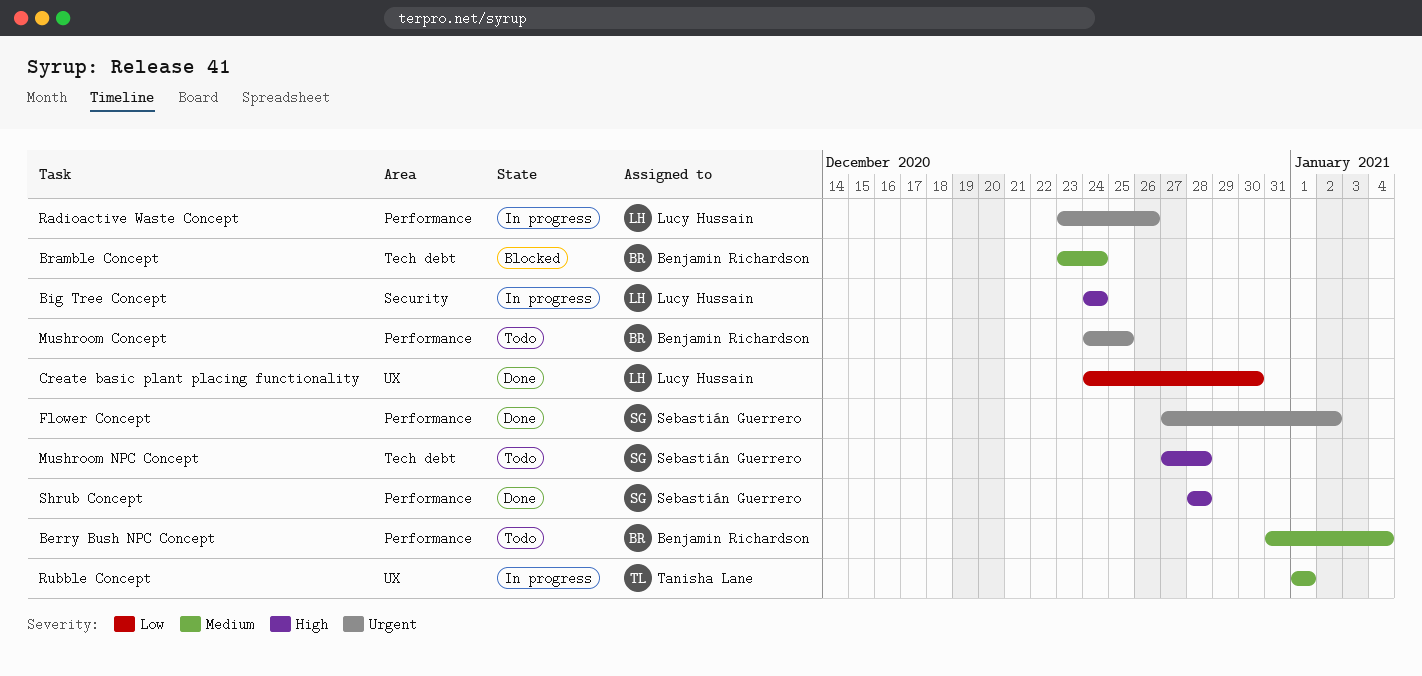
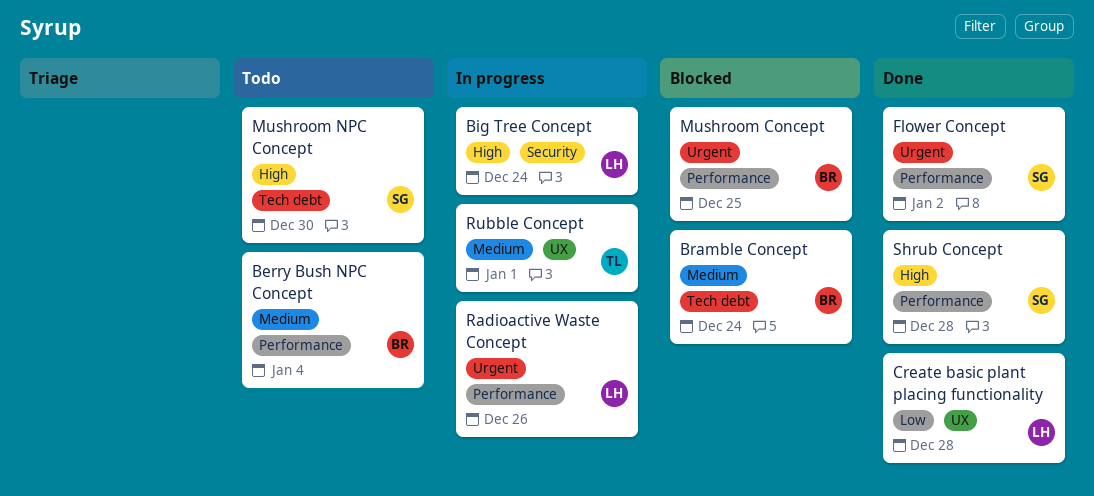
Create basic plant placing functionality, due: Dec 30 -> Dec 28
Mushroom Concept, status: Todo -> Blocked
Mushroom NPC Concept, due: Dec 28 -> Dec 30

